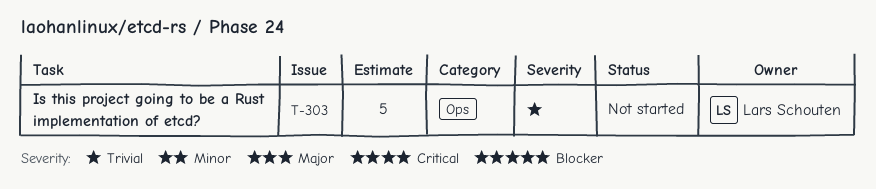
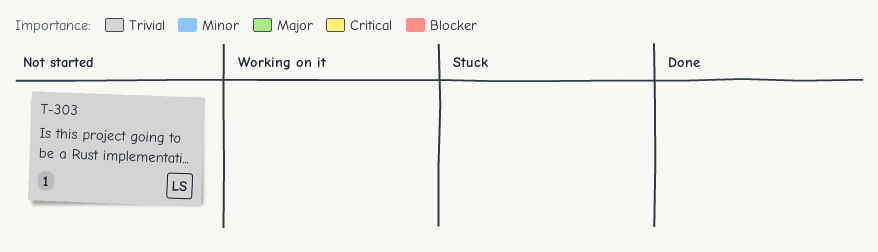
T-303, estimate: 5 -> 1

